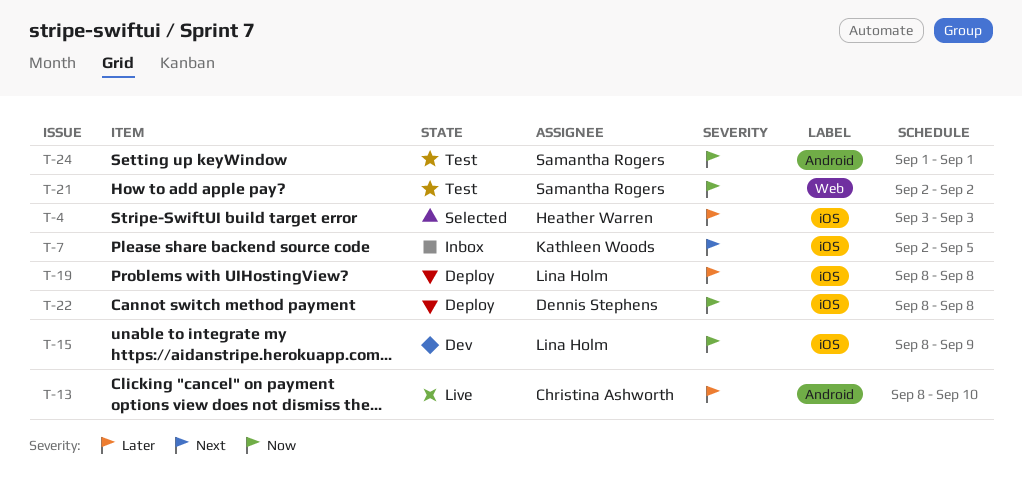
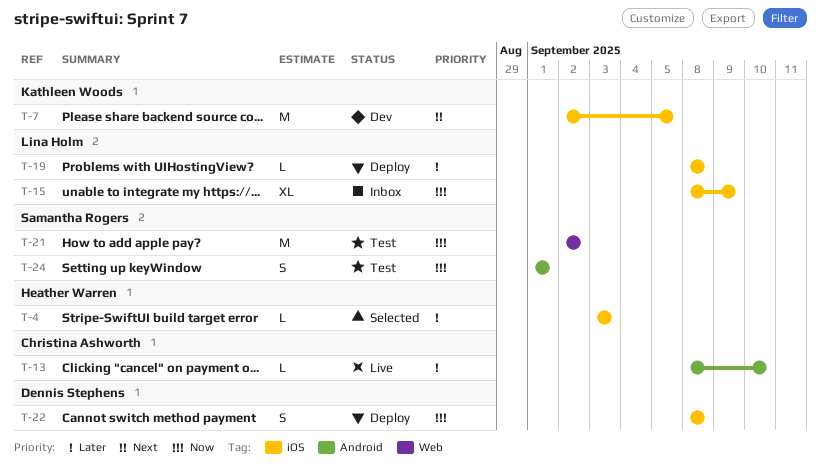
T-7, status: Inbox -> Dev
T-15, status: Dev -> Inbox

